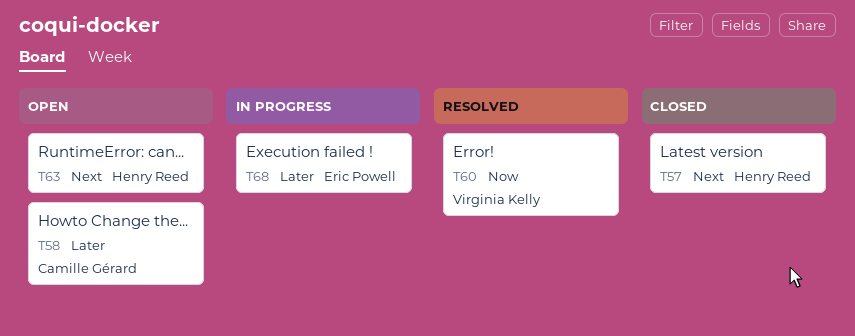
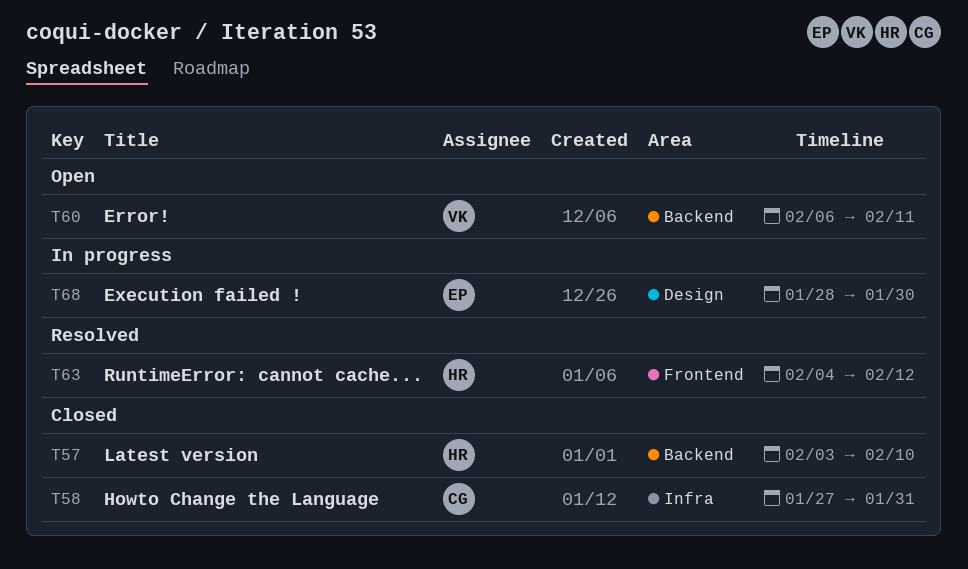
T58, status: Open -> Closed
T60, status: Resolved -> Open
T63, status: Open -> Resolved

